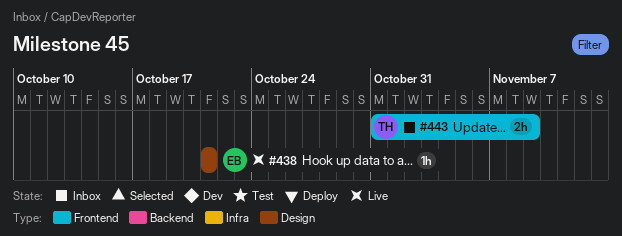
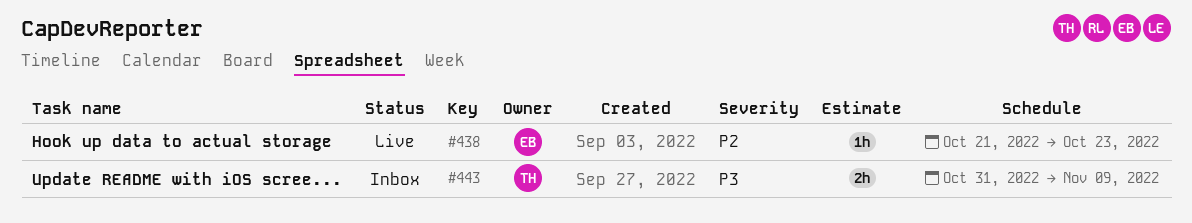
#438, due: Oct 21 -> Oct 23

